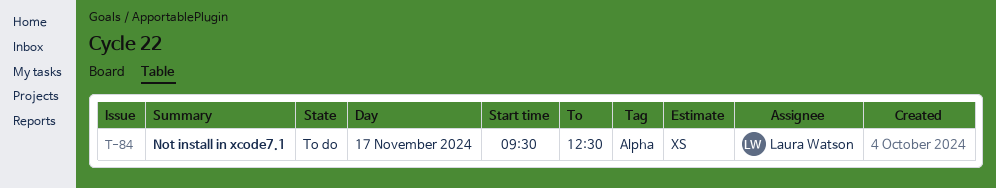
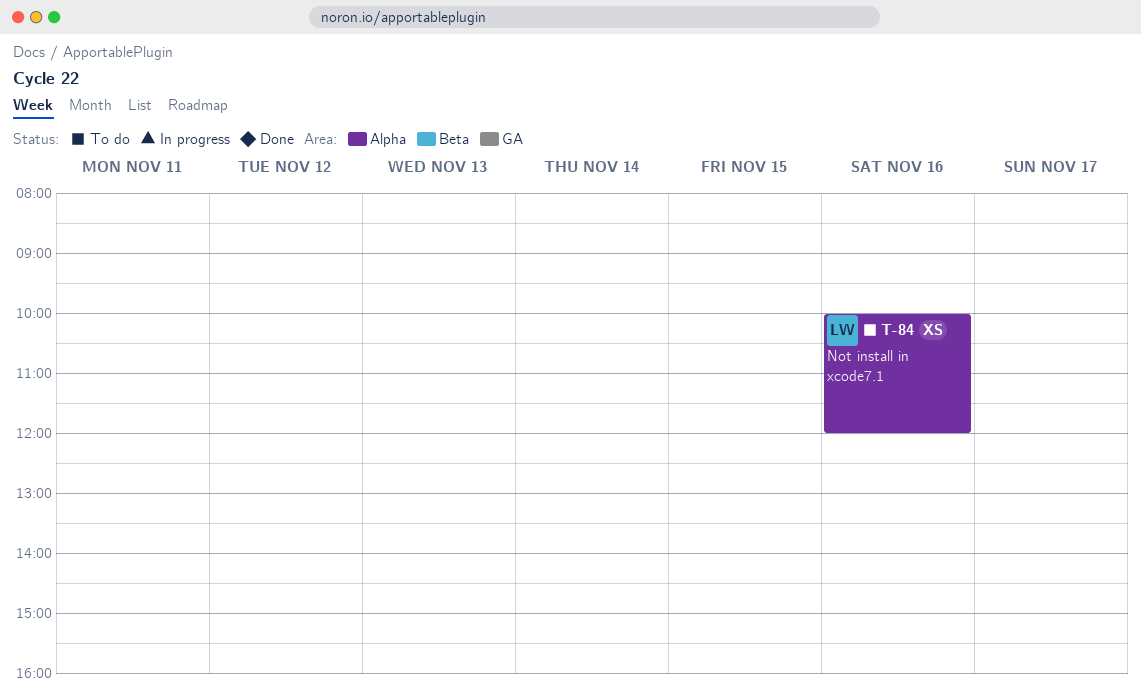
T-84, day: Nov 17 -> Nov 16
T-84, begins: 09:30 -> 10:00
T-84, ends: 12:30 -> 12:00

